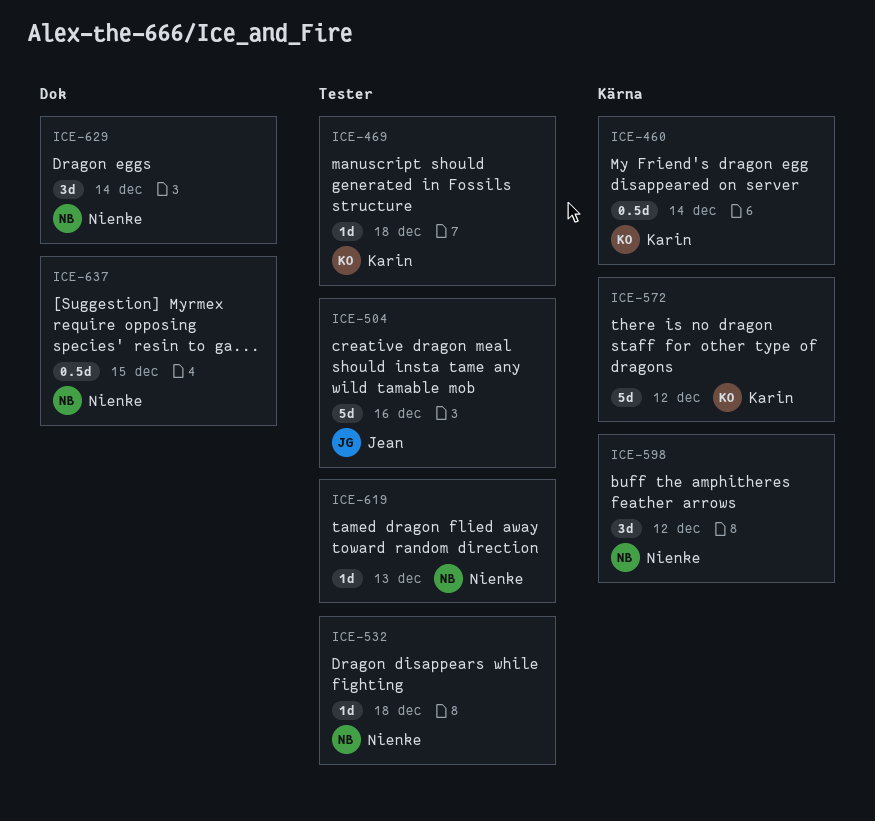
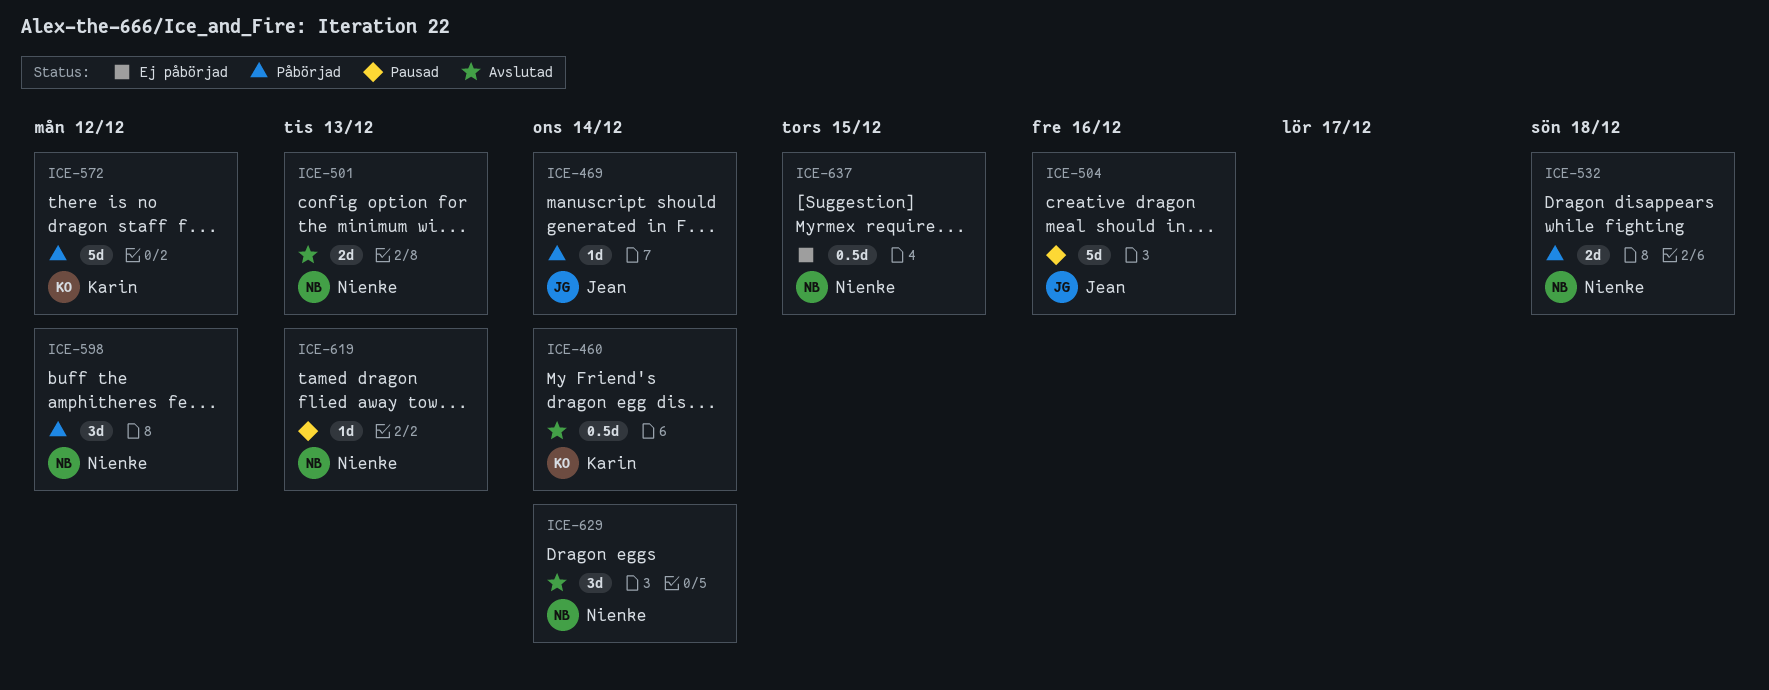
ICE-469, owner: Karin -> Jean
ICE-469, due: Dec 18 -> Dec 14
ICE-501: none -> present
ICE-532, estimate: 1d -> 2d

